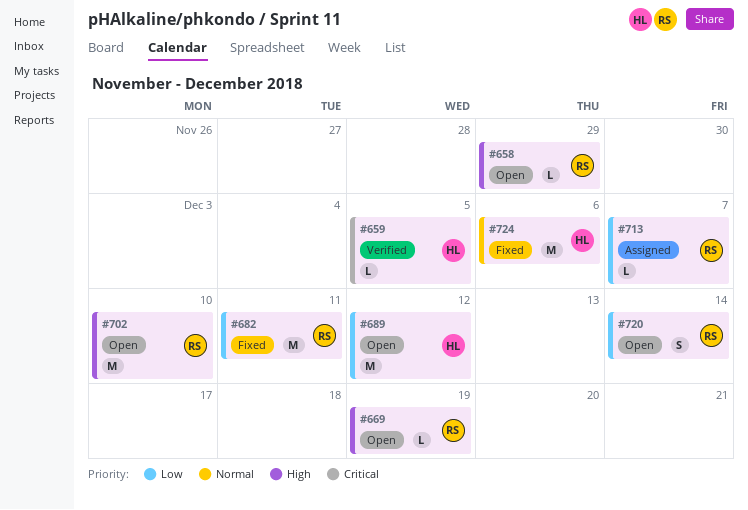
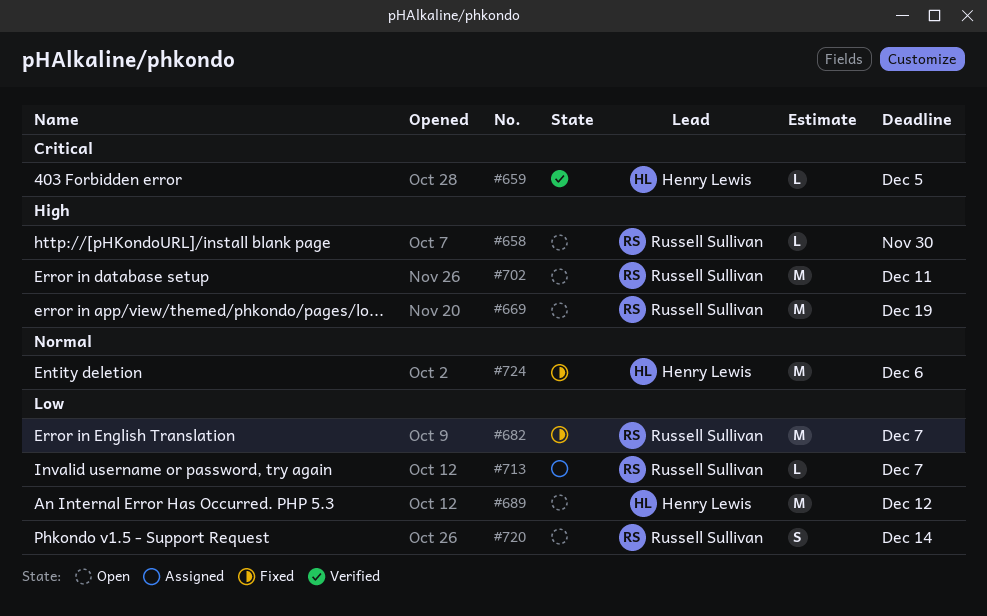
#658, due: Nov 29 -> Nov 30
#669, estimate: L -> M
#682, due: Dec 11 -> Dec 7
#702, due: Dec 10 -> Dec 11

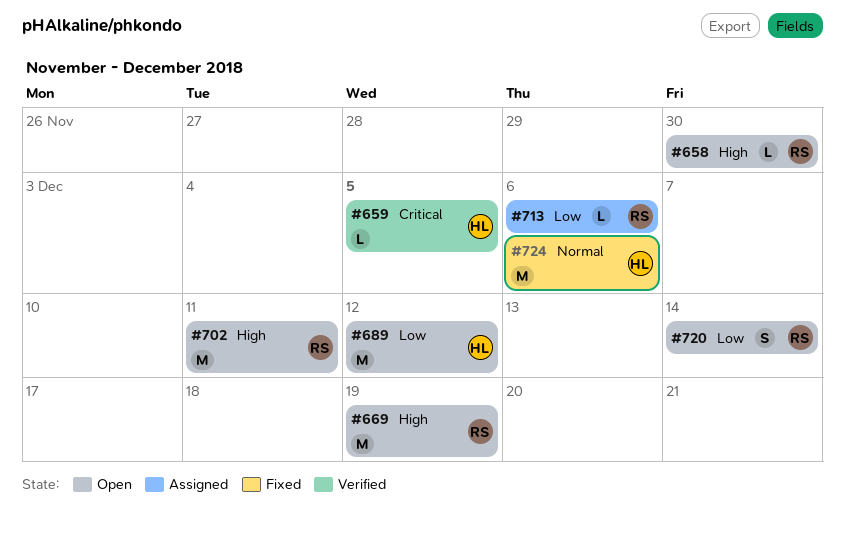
#682: present -> none
#713, due: Dec 7 -> Dec 6

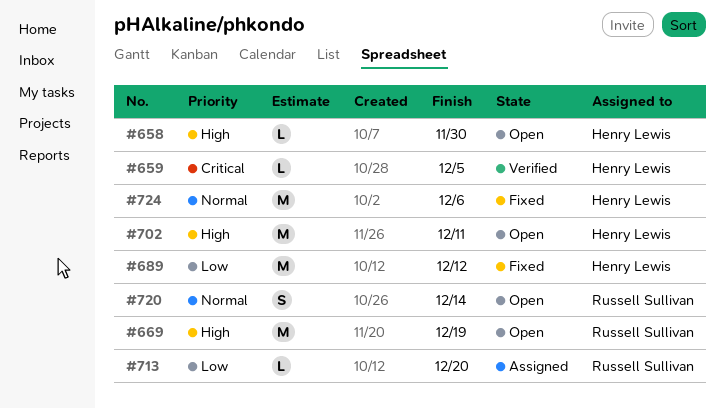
#658, owner: Russell Sullivan -> Henry Lewis
#689, status: Open -> Fixed
#702, owner: Russell Sullivan -> Henry Lewis
#713, due: Dec 6 -> Dec 20
#720, priority: Low -> Normal

